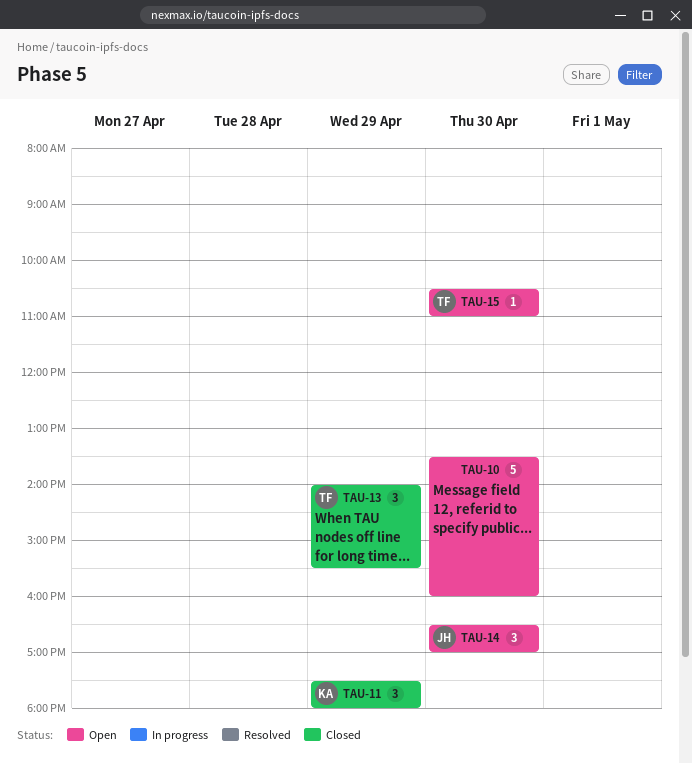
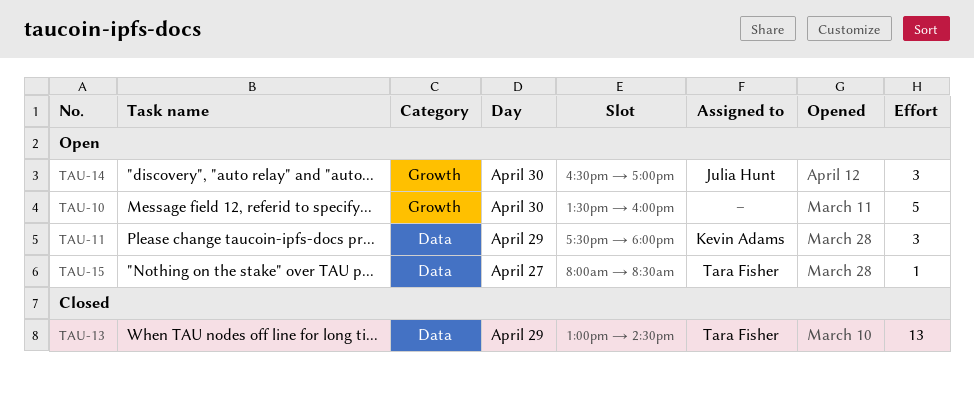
TAU-11, status: Closed -> Open
TAU-13, estimate: 3 -> 13
TAU-13, begins: 14:00 -> 13:00
TAU-13, ends: 15:30 -> 14:30
TAU-15, day: Apr 30 -> Apr 27
TAU-15, begins: 10:30 -> 08:00
TAU-15, ends: 11:00 -> 08:30

